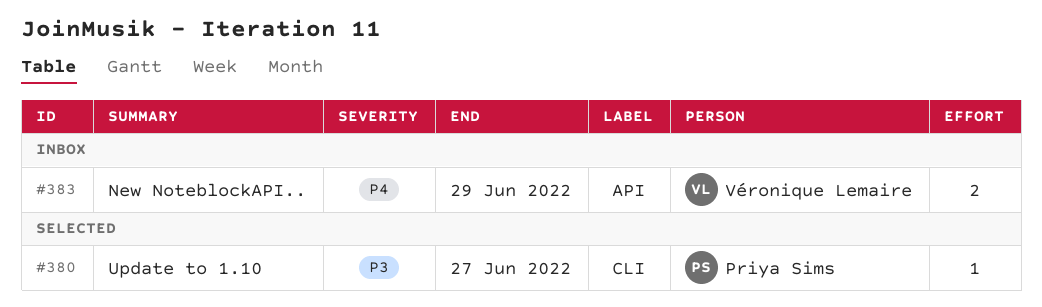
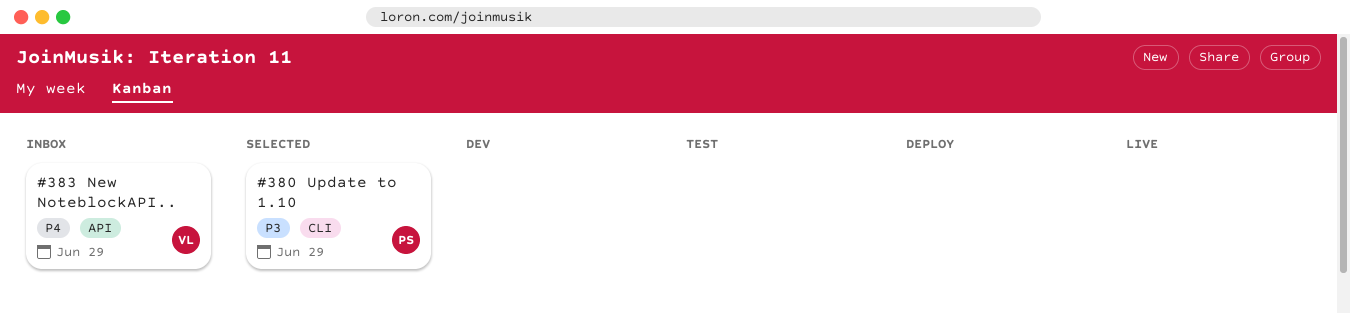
#380, due: Jun 27 -> Jun 29

